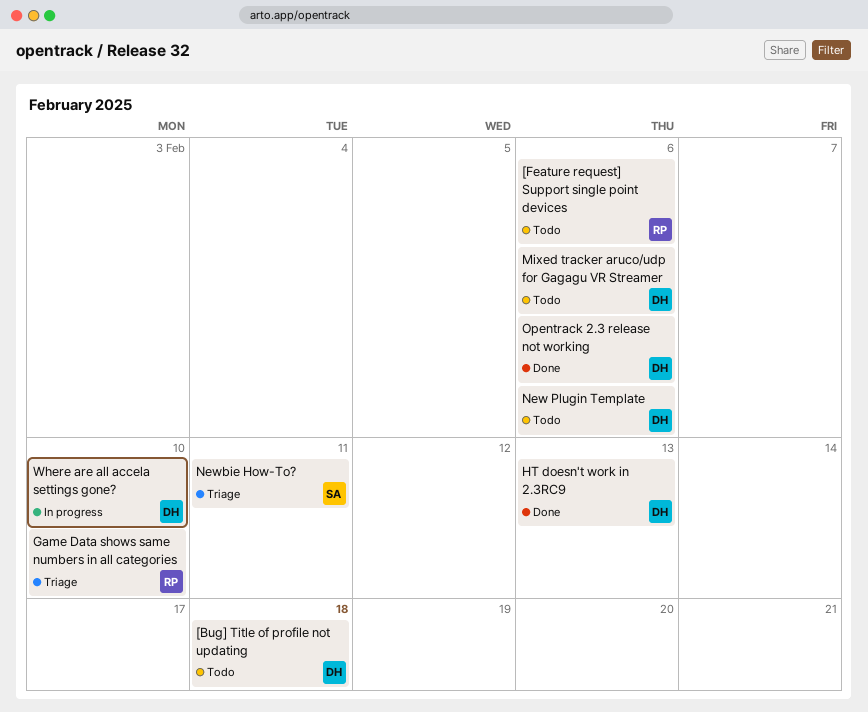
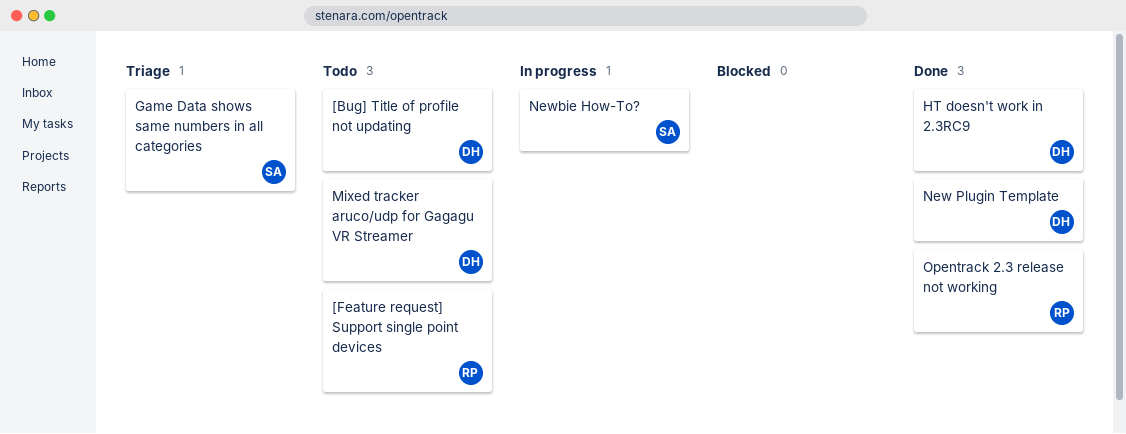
Game Data shows same numbers in all categories, owner: RP -> SA
New Plugin Template, status: Todo -> Done
Newbie How-To?, status: Triage -> In progress
Opentrack 2.3 release not working, owner: DH -> RP
Where are all accela settings gone?: present -> none

